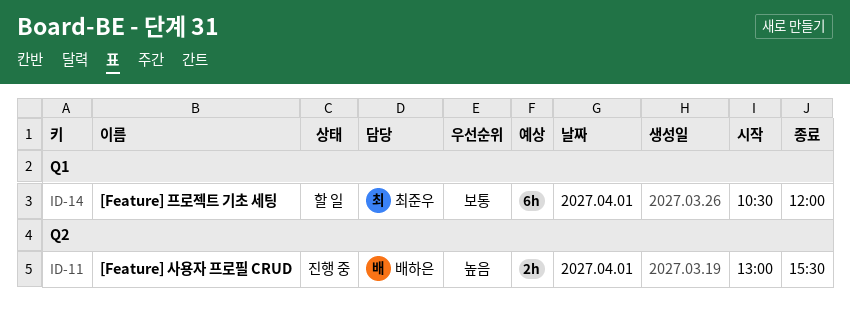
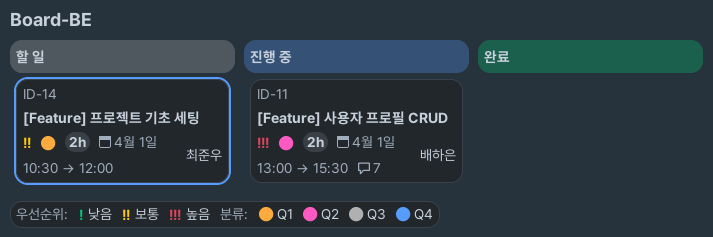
ID-14, estimate: 6h -> 2h

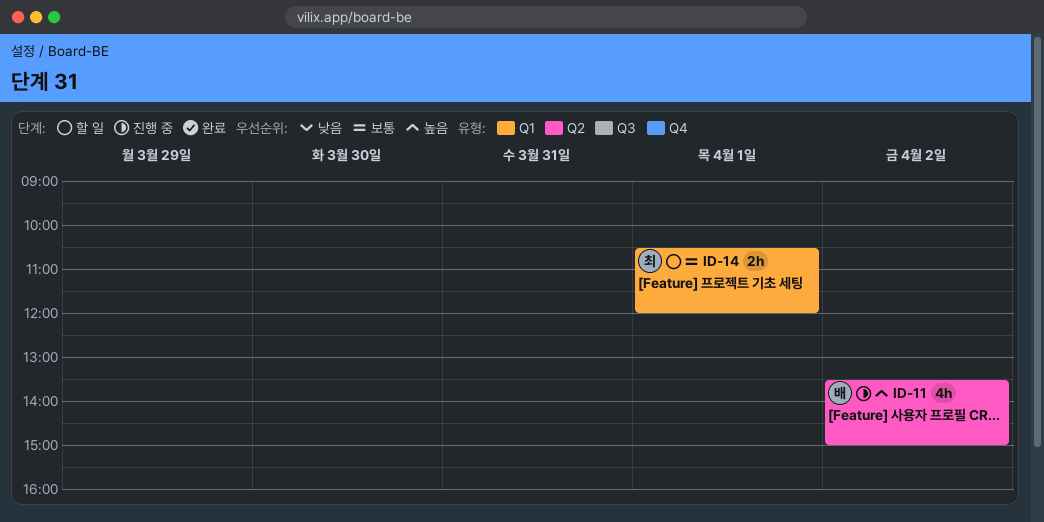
ID-11, estimate: 2h -> 4h
ID-11, day: Apr 1 -> Apr 2
ID-11, begins: 13:00 -> 13:30
ID-11, ends: 15:30 -> 15:00

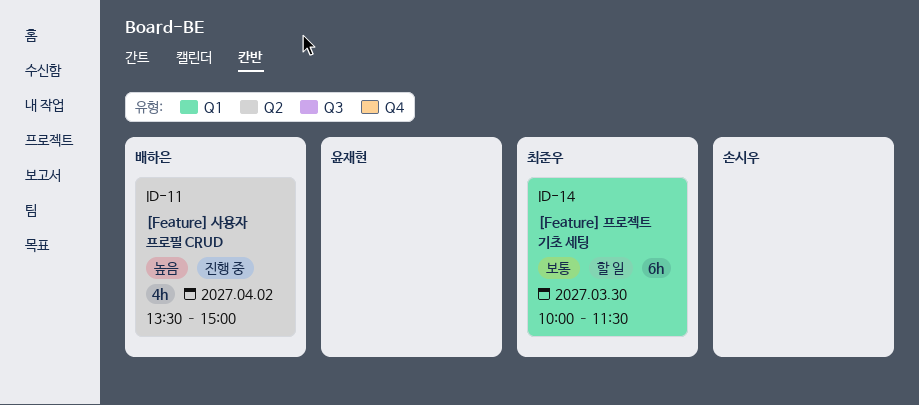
ID-14, estimate: 2h -> 6h
ID-14, day: Apr 1 -> Mar 30
ID-14, begins: 10:30 -> 10:00
ID-14, ends: 12:00 -> 11:30

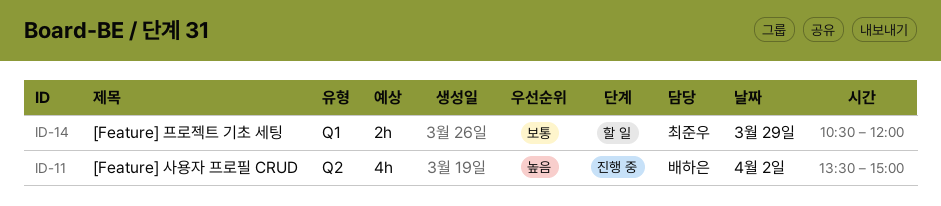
ID-14, estimate: 6h -> 2h
ID-14, day: Mar 30 -> Mar 29
ID-14, begins: 10:00 -> 10:30
ID-14, ends: 11:30 -> 12:00

